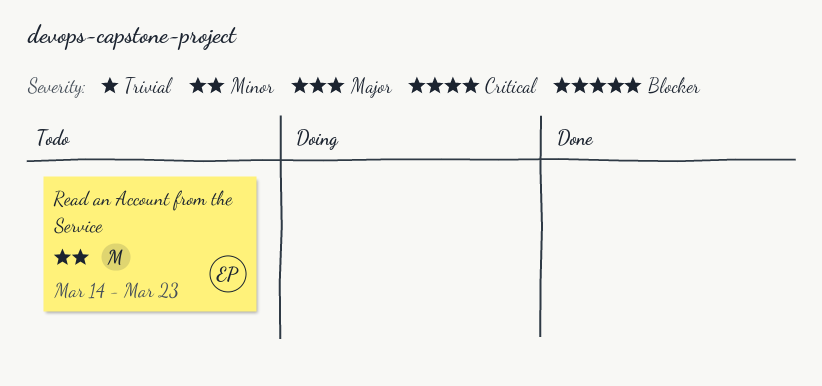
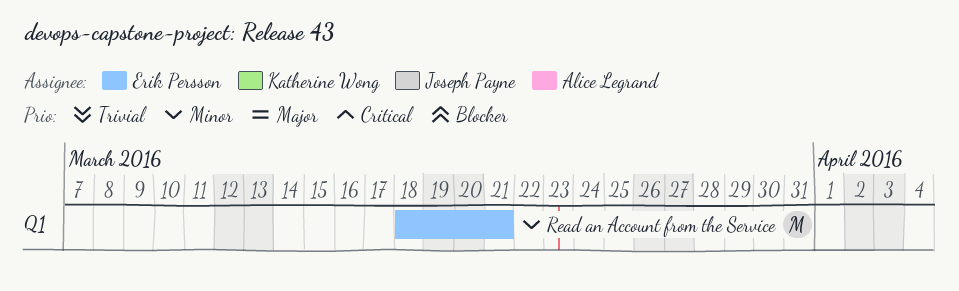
Read an Account from the Service, start: Mar 14 -> Mar 18
Read an Account from the Service, due: Mar 23 -> Mar 21

